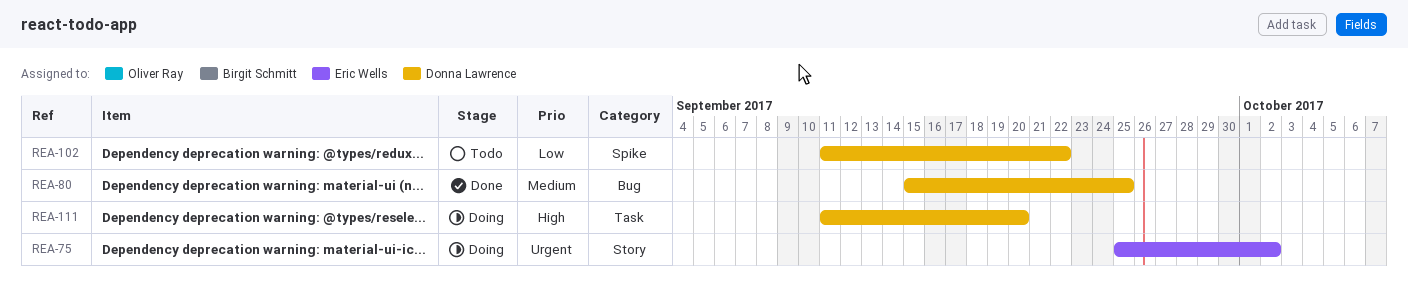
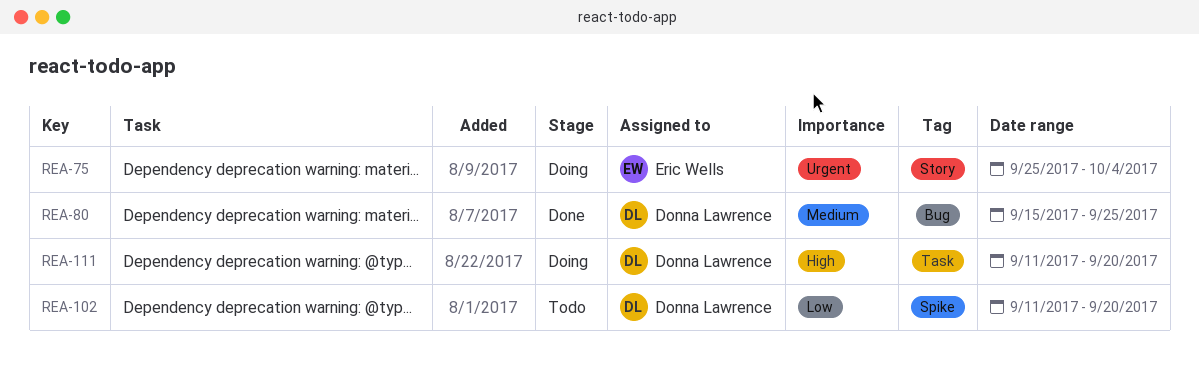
REA-75, due: Oct 2 -> Oct 4
REA-102, due: Sep 22 -> Sep 20

